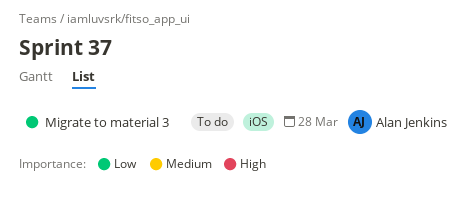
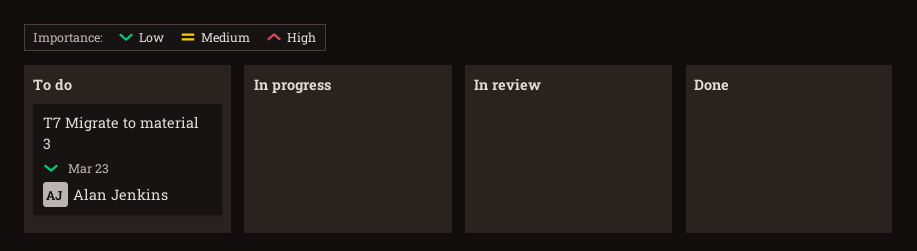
Migrate to material 3, due: Mar 28 -> Mar 23

